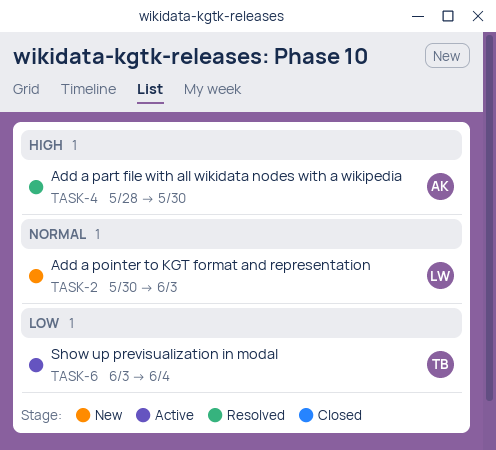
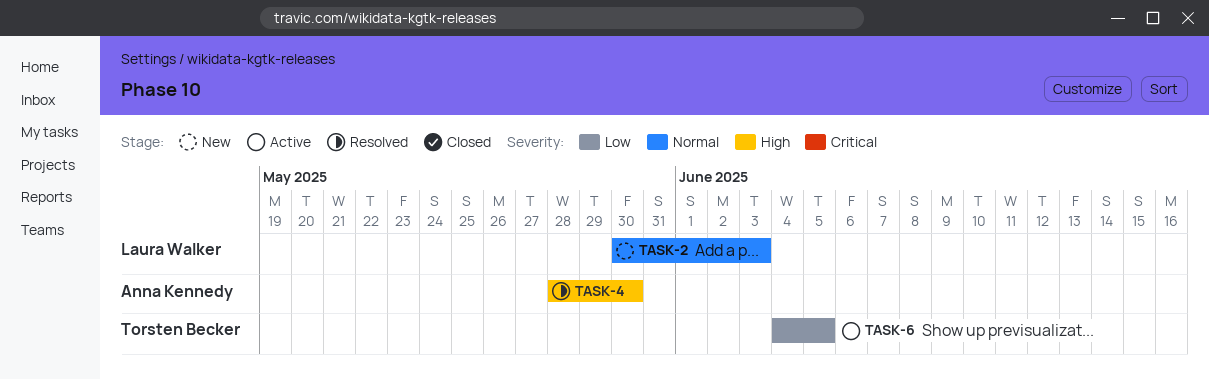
TASK-6, start: Jun 3 -> Jun 4
TASK-6, due: Jun 4 -> Jun 5

